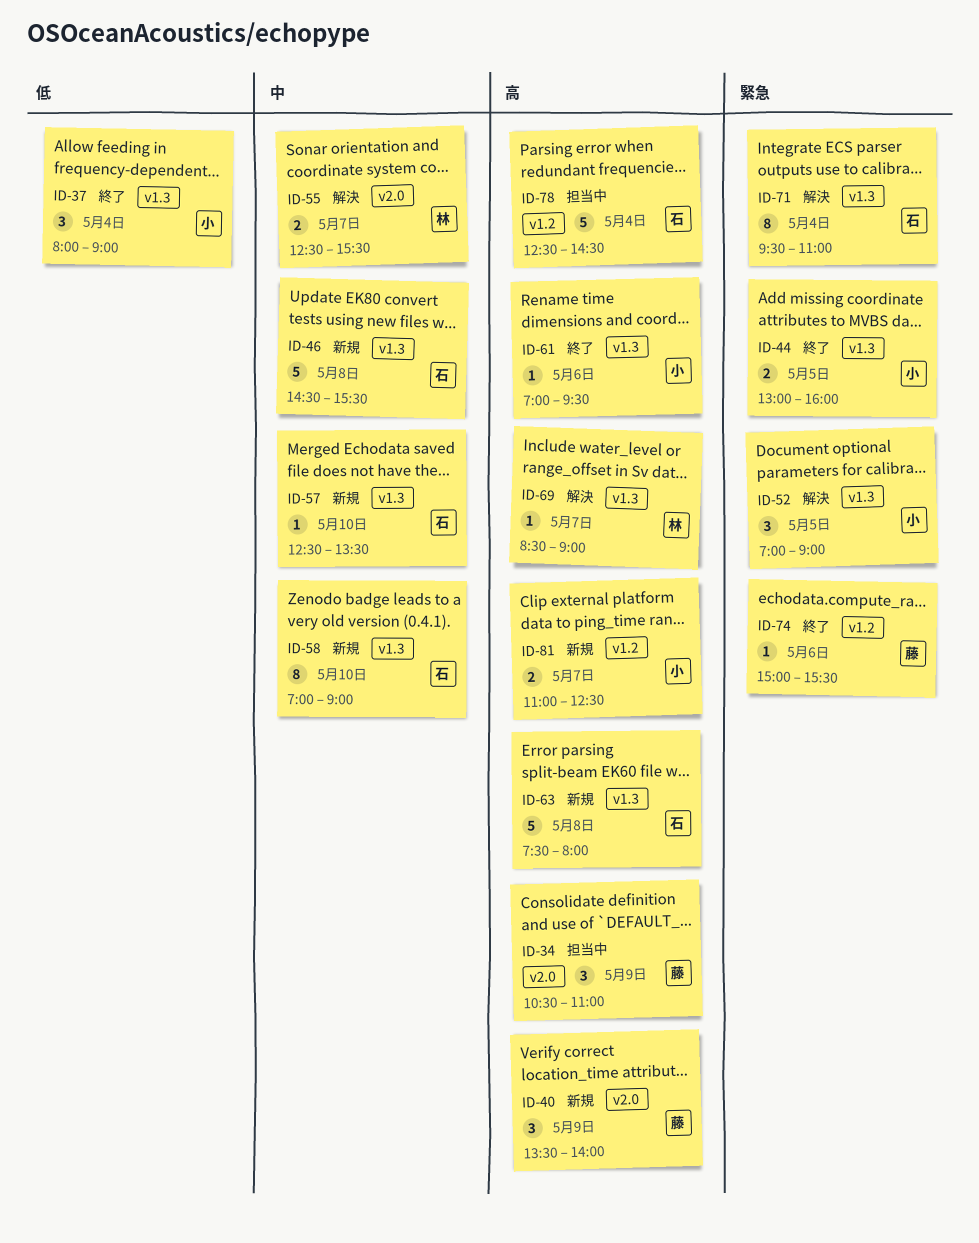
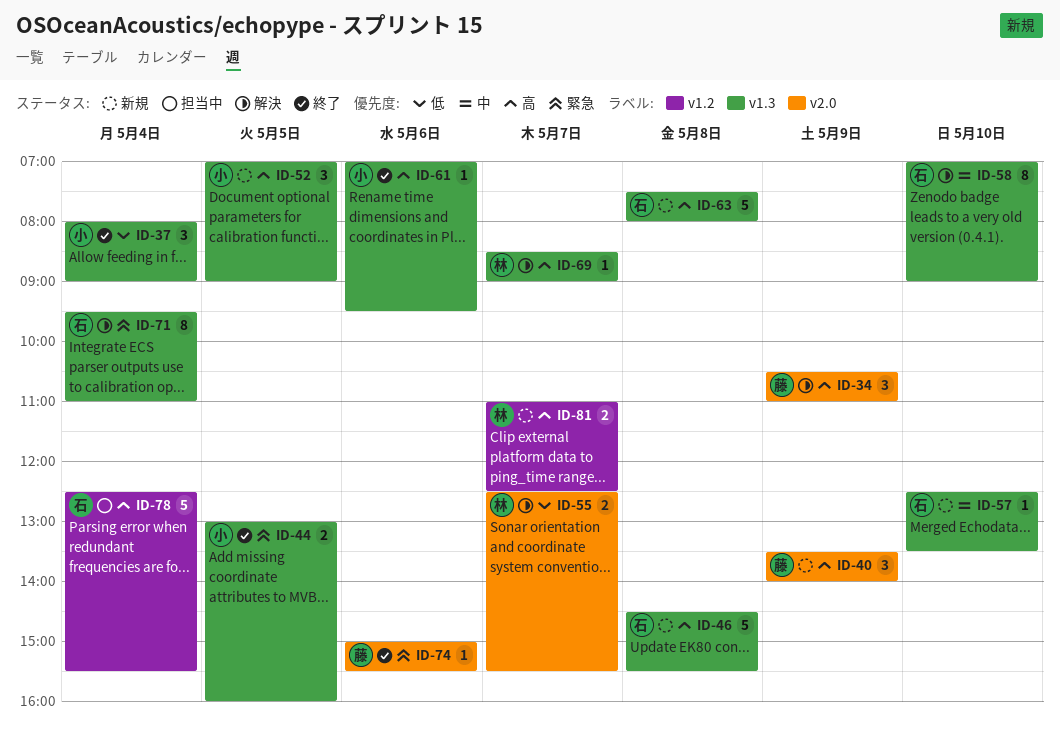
ID-34, status: 担当中 -> 解決
ID-46, priority: 中 -> 高
ID-52, status: 解決 -> 新規
ID-52, priority: 緊急 -> 高
ID-55, priority: 中 -> 低
ID-58, status: 新規 -> 解決
ID-74, label: v1.2 -> v2.0
ID-78, ends: 14:30 -> 15:30
ID-81, owner: 小 -> 林

